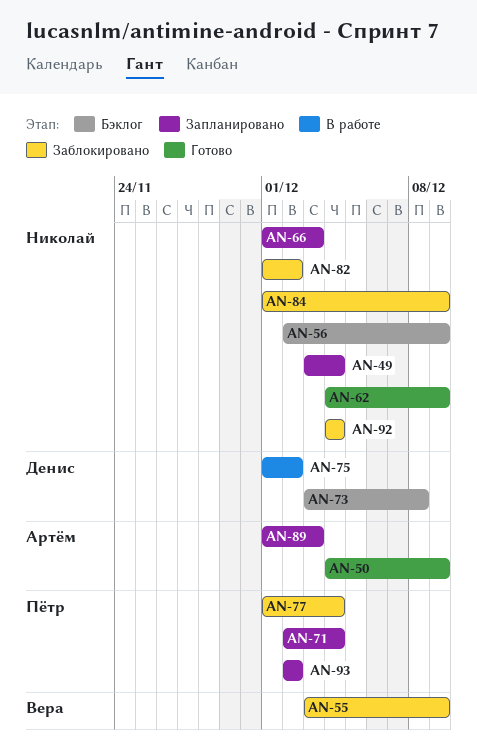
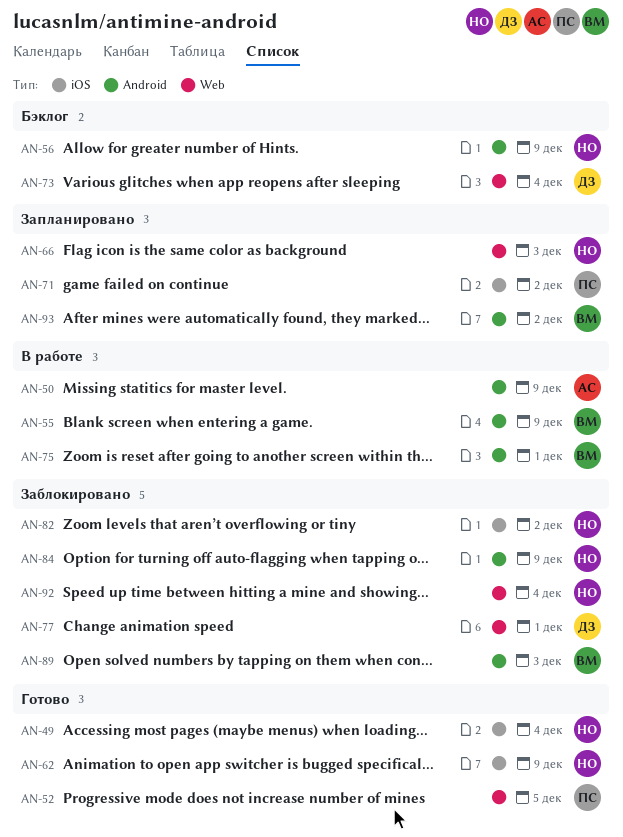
AN-49, status: Запланировано -> Готово
AN-50, status: Готово -> В работе
AN-52: none -> present
AN-55, status: Заблокировано -> В работе
AN-71, due: Dec 4 -> Dec 2
AN-73, due: Dec 8 -> Dec 4
AN-75, owner: Денис -> Вера
AN-75, due: Dec 2 -> Dec 1
AN-77, owner: Пётр -> Денис
AN-77, due: Dec 4 -> Dec 1
AN-89, status: Запланировано -> Заблокировано
AN-89, owner: Артём -> Вера
AN-93, owner: Пётр -> Вера

